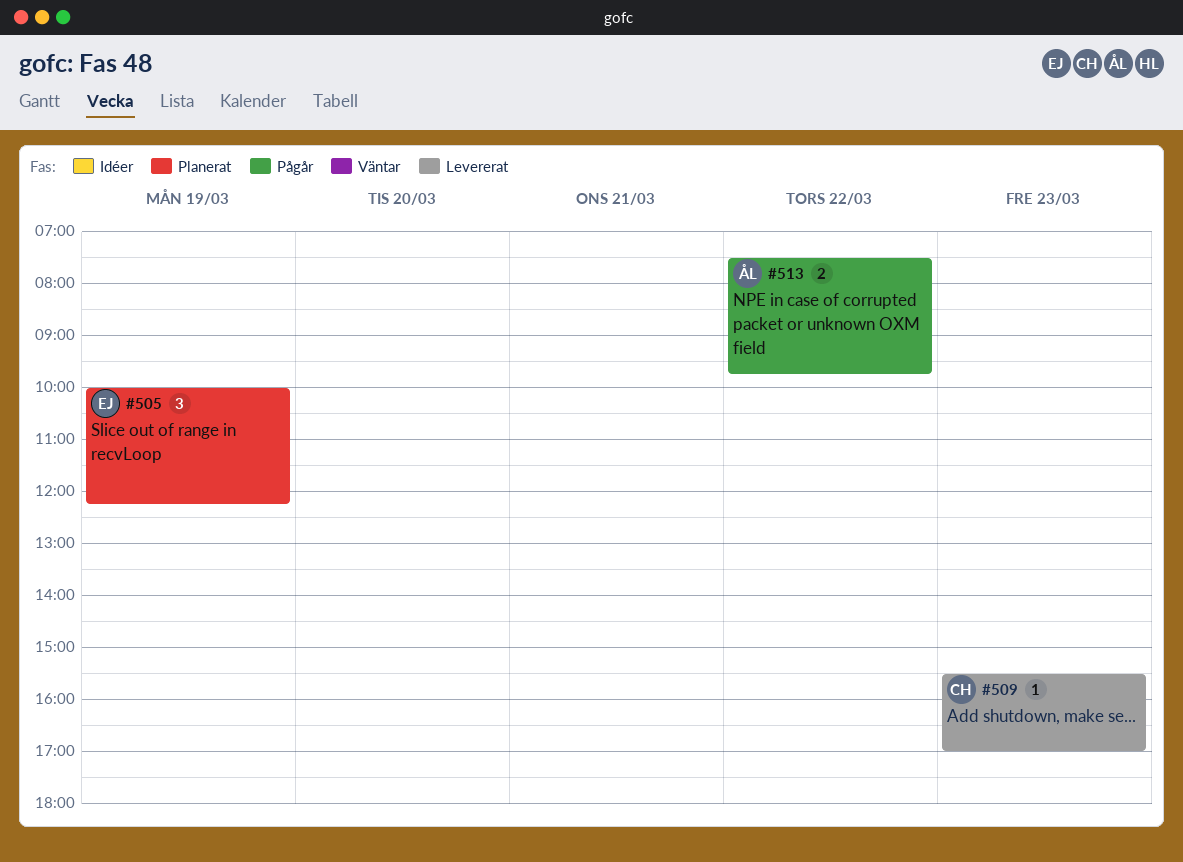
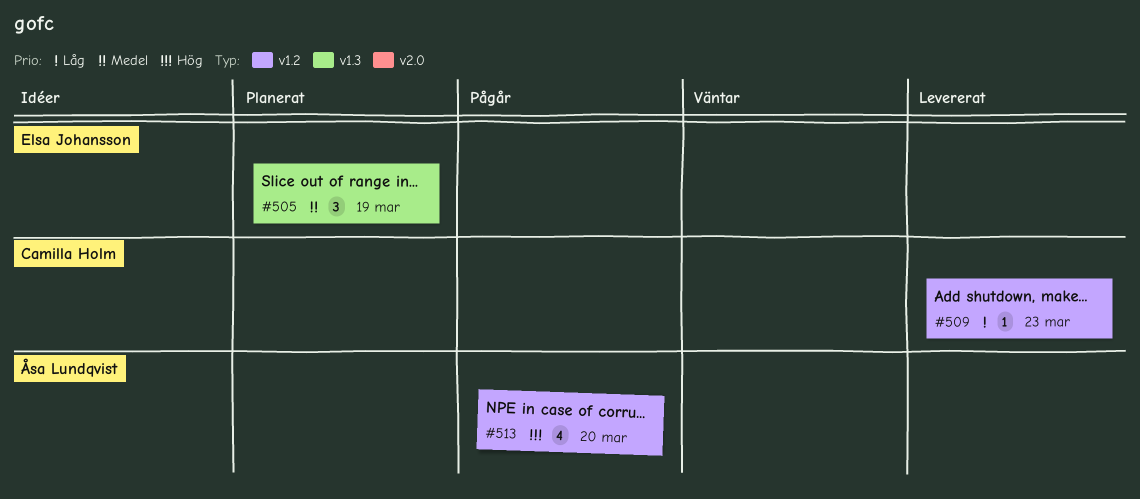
#513, estimate: 2 -> 4
#513, day: Mar 22 -> Mar 20

